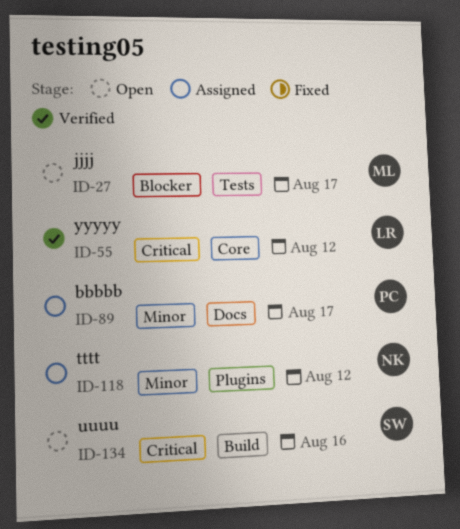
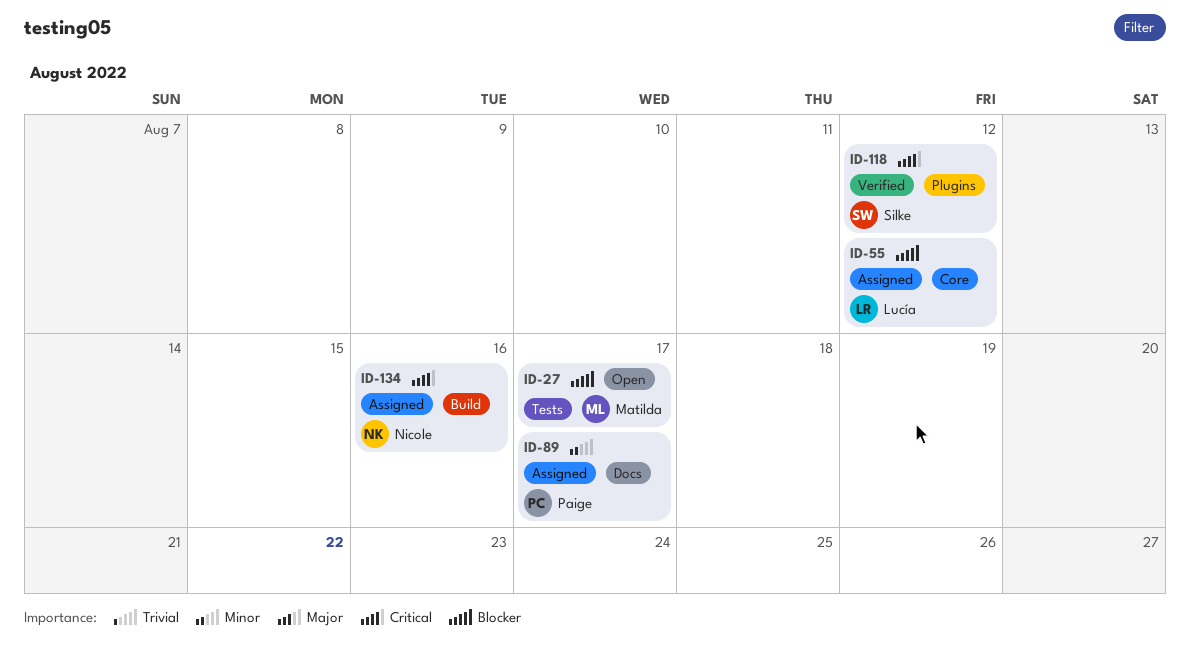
ID-55, status: Verified -> Assigned
ID-55, priority: Critical -> Blocker
ID-118, status: Assigned -> Verified
ID-118, owner: Nicole -> Silke
ID-118, priority: Minor -> Critical
ID-134, status: Open -> Assigned
ID-134, owner: Silke -> Nicole

